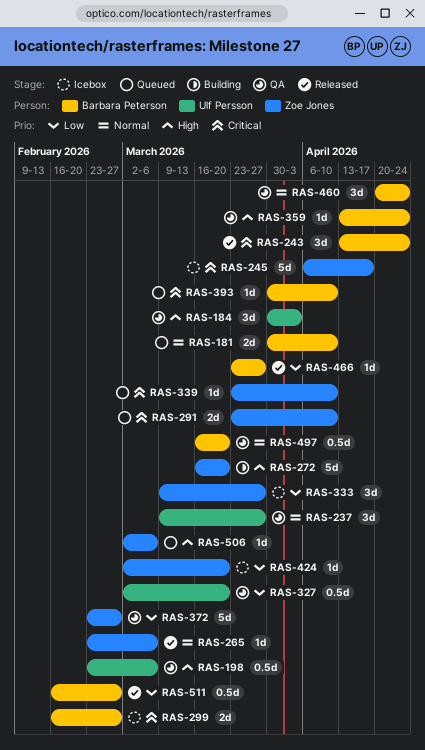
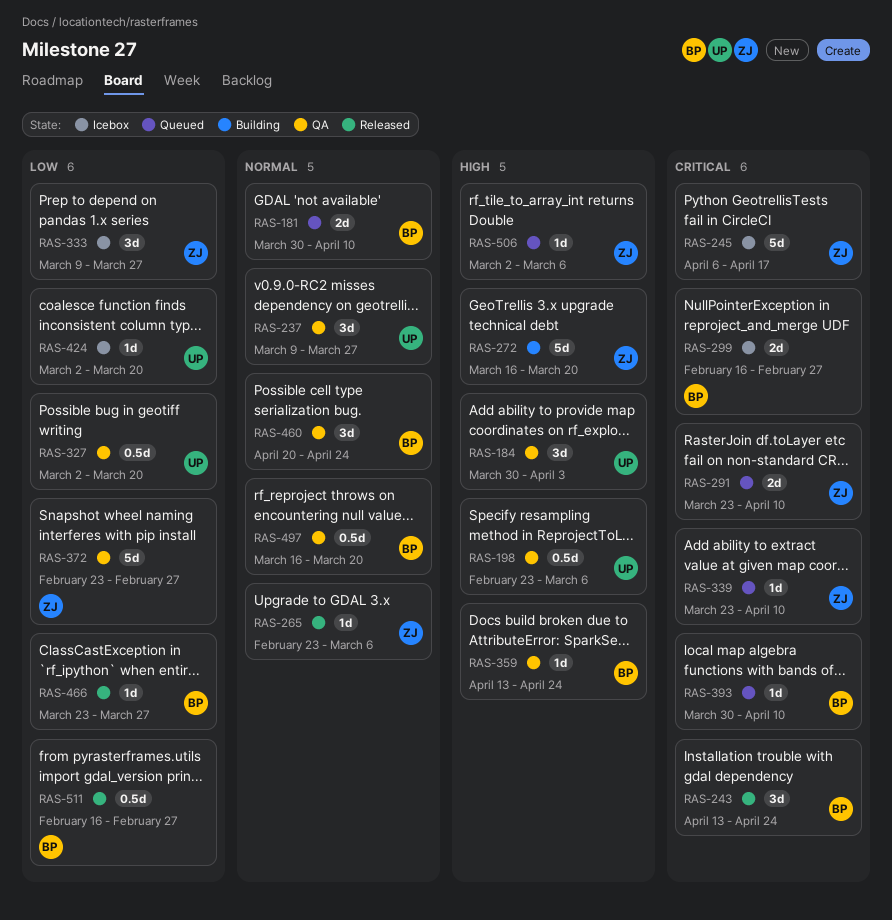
RAS-424, owner: Zoe Jones -> Ulf Persson

